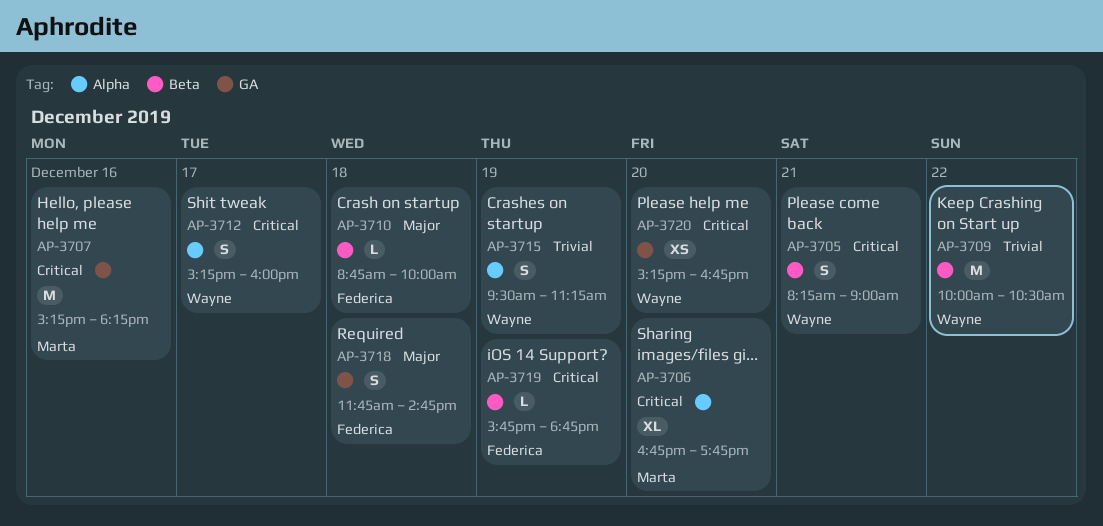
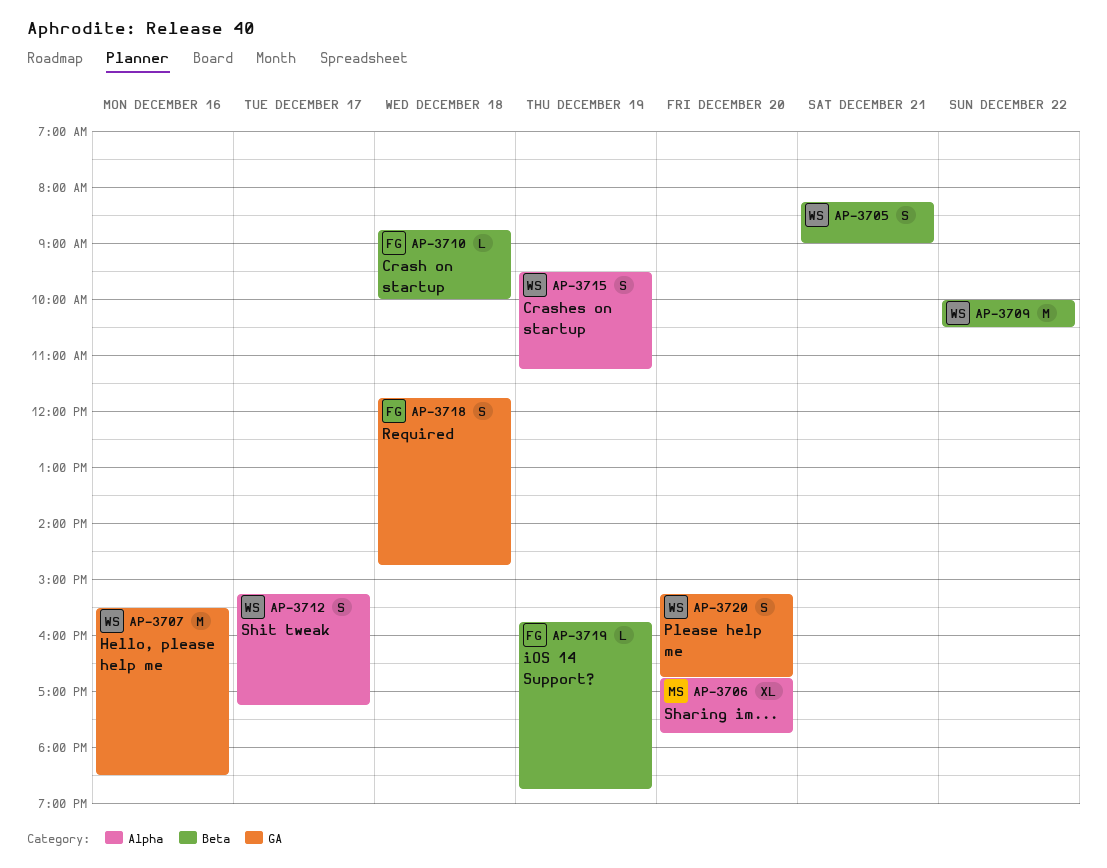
AP-3707, owner: Marta -> Wayne
AP-3707, begins: 15:15 -> 15:30
AP-3707, ends: 18:15 -> 18:30
AP-3712, ends: 16:00 -> 17:15
AP-3720, estimate: XS -> S

